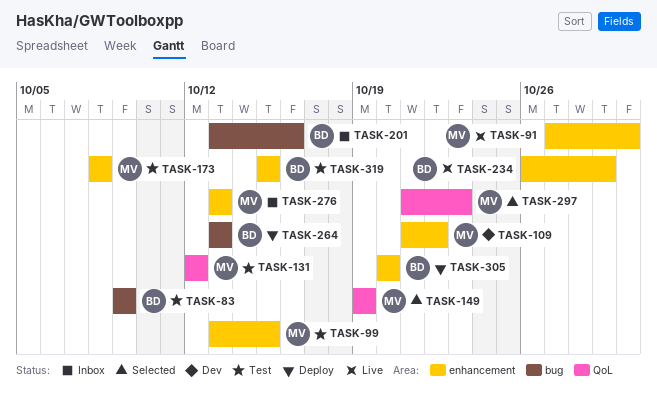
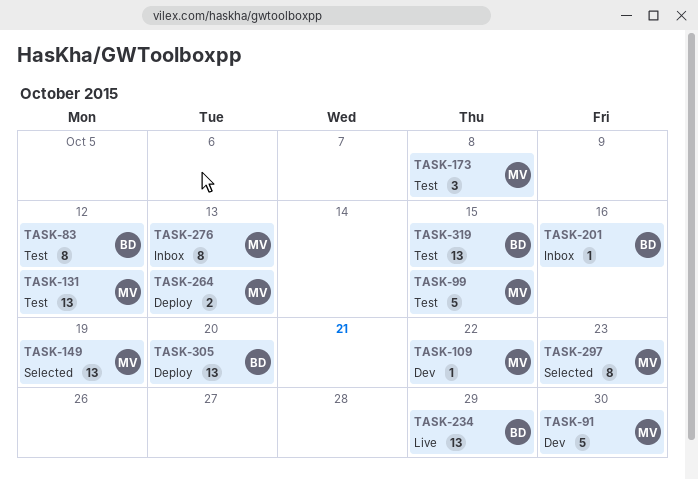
TASK-83, due: Oct 9 -> Oct 12
TASK-91, status: Live -> Dev
TASK-264, owner: BD -> MV

